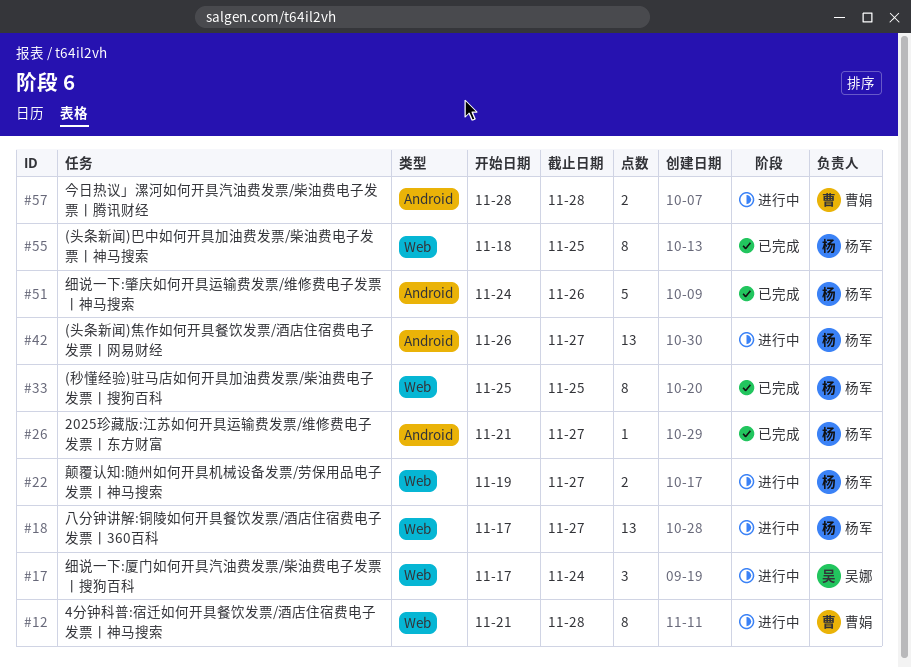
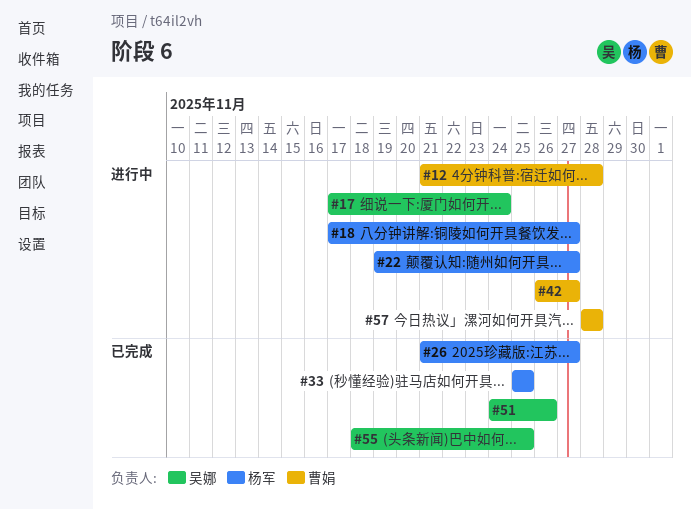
#42, owner: 杨军 -> 曹娟
#51, owner: 杨军 -> 吴娜
#55, owner: 杨军 -> 吴娜

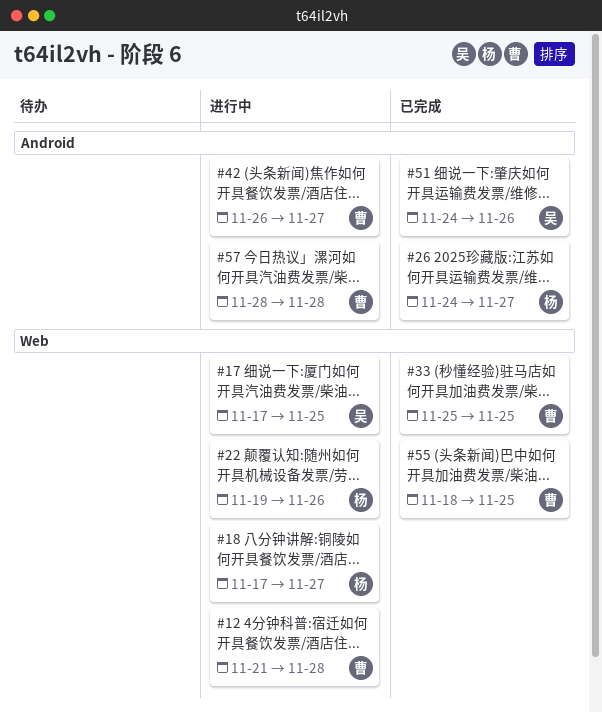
#17, due: Nov 24 -> Nov 25
#22, due: Nov 27 -> Nov 26
#26, start: Nov 21 -> Nov 24
#33, owner: 杨军 -> 曹娟
#55, owner: 吴娜 -> 曹娟

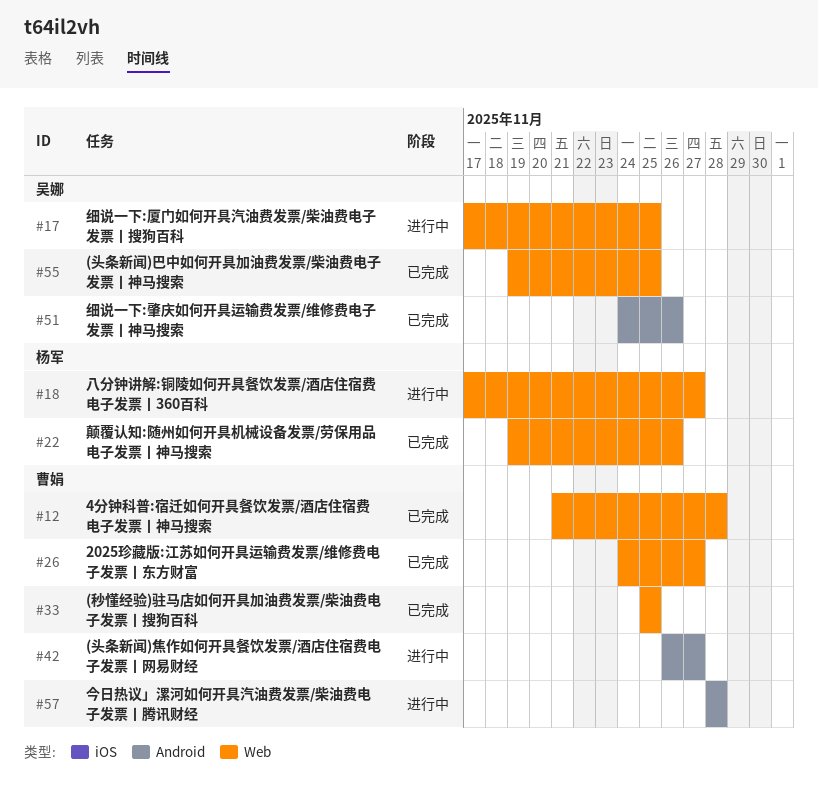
#12, status: 进行中 -> 已完成
#22, status: 进行中 -> 已完成
#26, owner: 杨军 -> 曹娟
#26, label: Android -> Web
#55, owner: 曹娟 -> 吴娜
#55, start: Nov 18 -> Nov 19

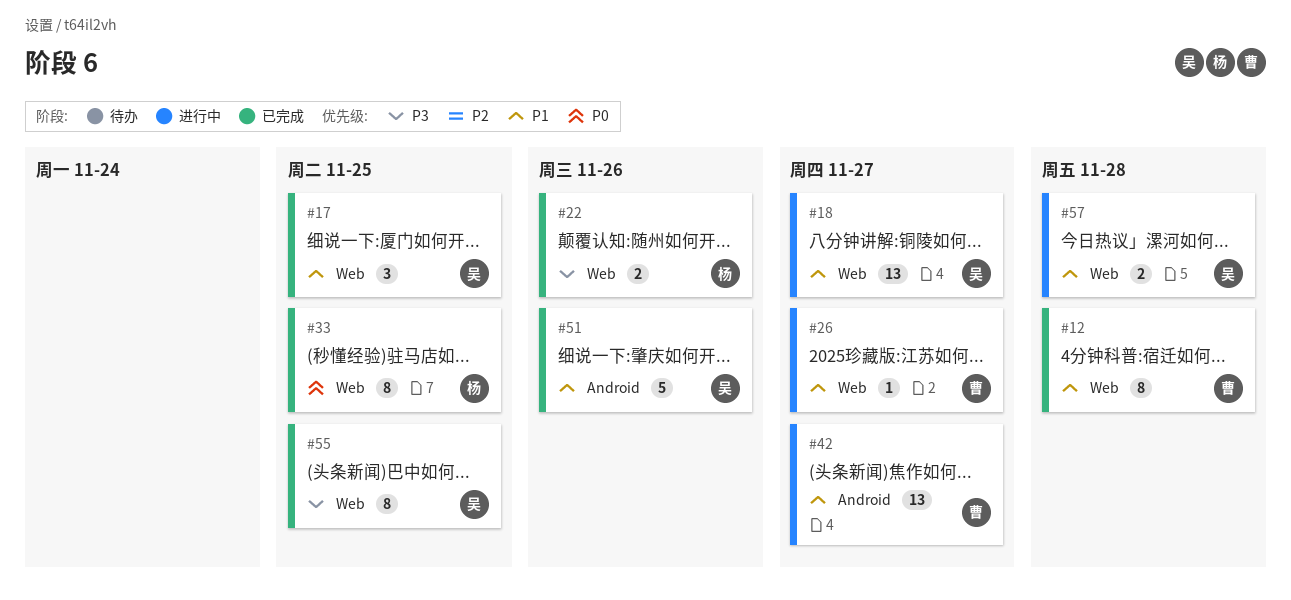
#17, status: 进行中 -> 已完成
#18, owner: 杨军 -> 吴娜
#26, status: 已完成 -> 进行中
#33, owner: 曹娟 -> 杨军
#57, owner: 曹娟 -> 吴娜
#57, label: Android -> Web

